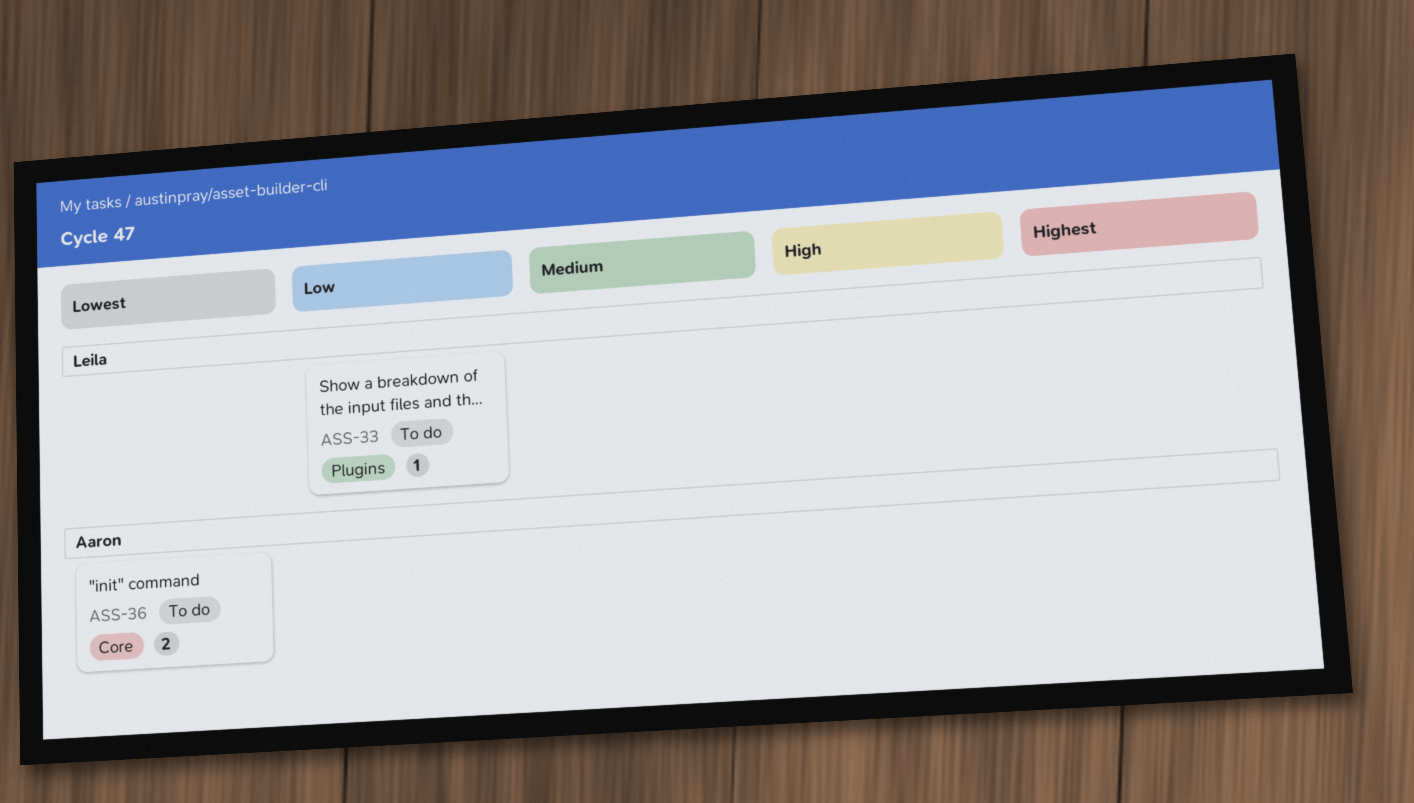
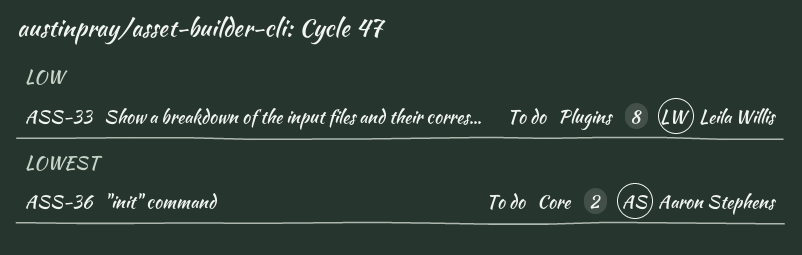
ASS-33, estimate: 1 -> 8

